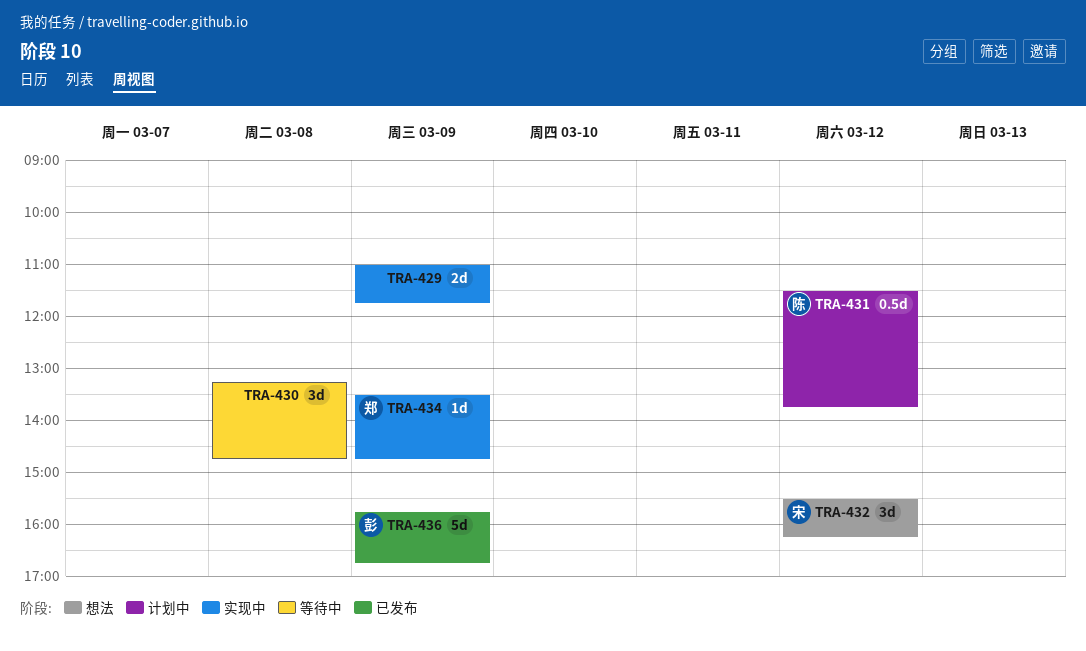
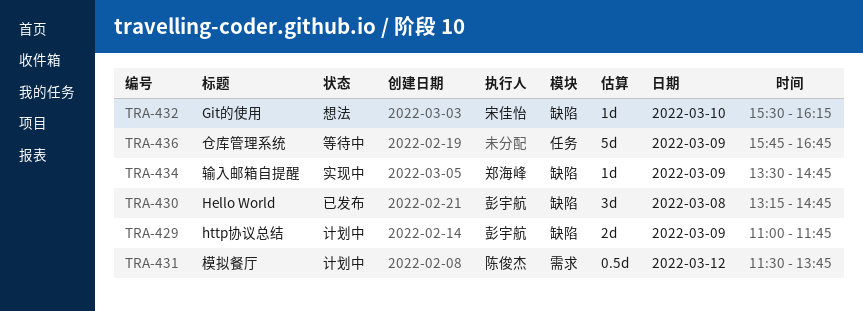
TRA-429, status: 实现中 -> 计划中
TRA-429, owner: none -> 彭宇航
TRA-430, status: 等待中 -> 已发布
TRA-430, owner: none -> 彭宇航
TRA-432, estimate: 3d -> 1d
TRA-432, day: Mar 12 -> Mar 10
TRA-436, status: 已发布 -> 等待中
TRA-436, owner: 彭宇航 -> none

